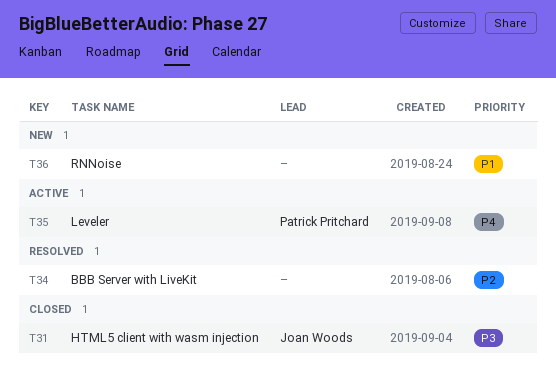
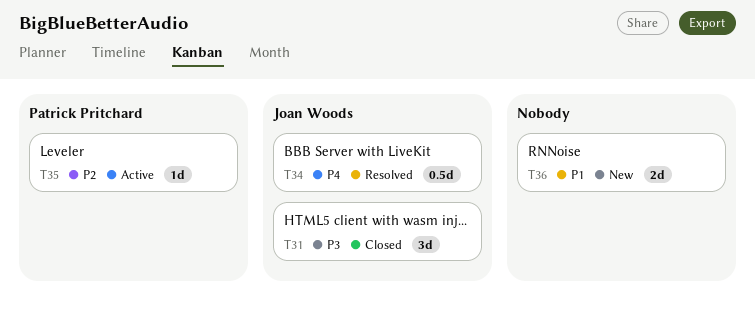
T34, owner: none -> Joan Woods
T34, priority: P2 -> P4
T35, priority: P4 -> P2

